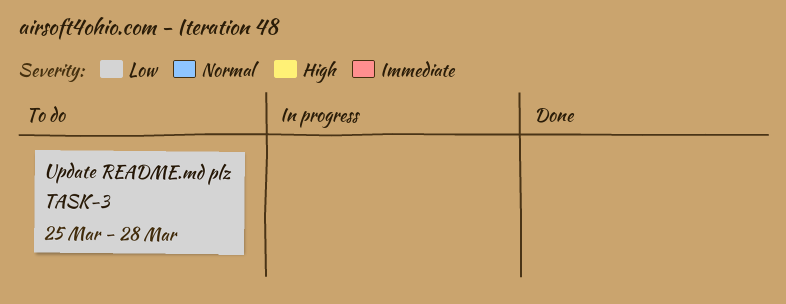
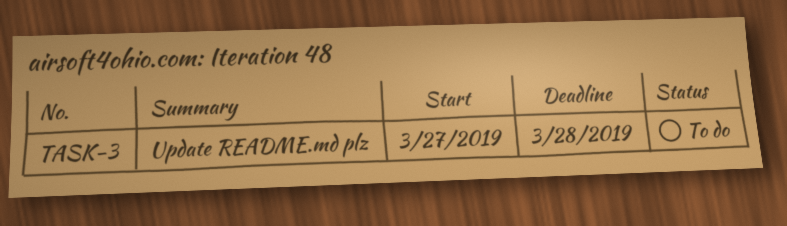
TASK-3, start: Mar 25 -> Mar 27

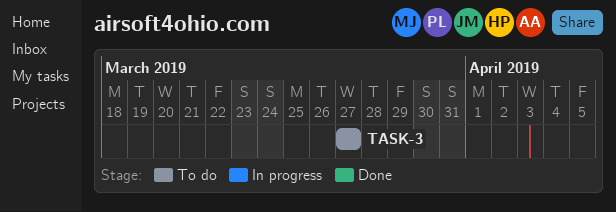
TASK-3, due: Mar 28 -> Mar 27

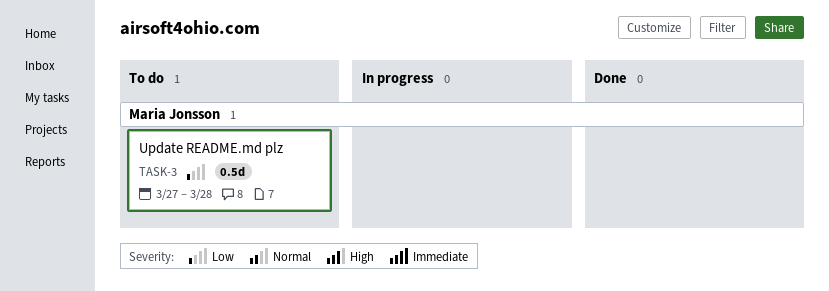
TASK-3, due: Mar 27 -> Mar 28

